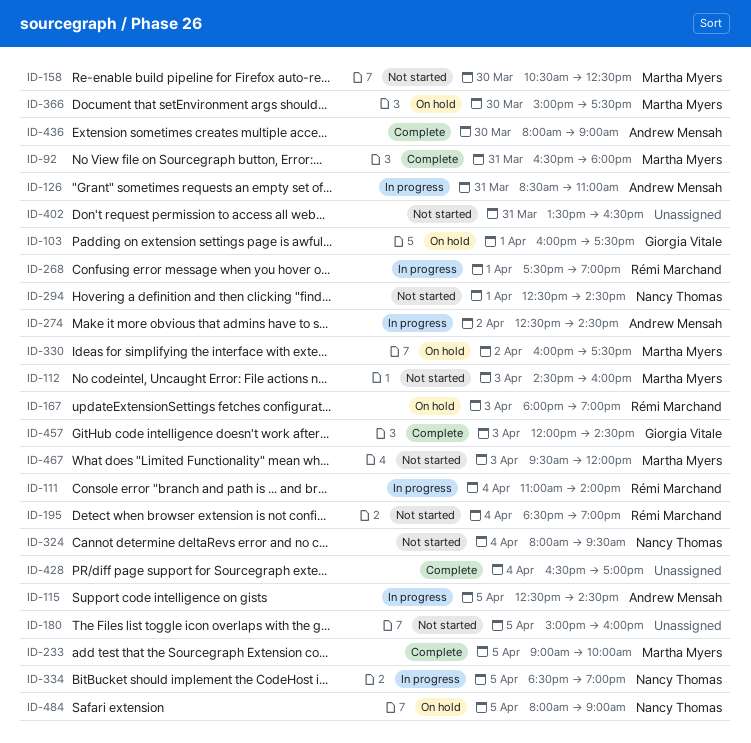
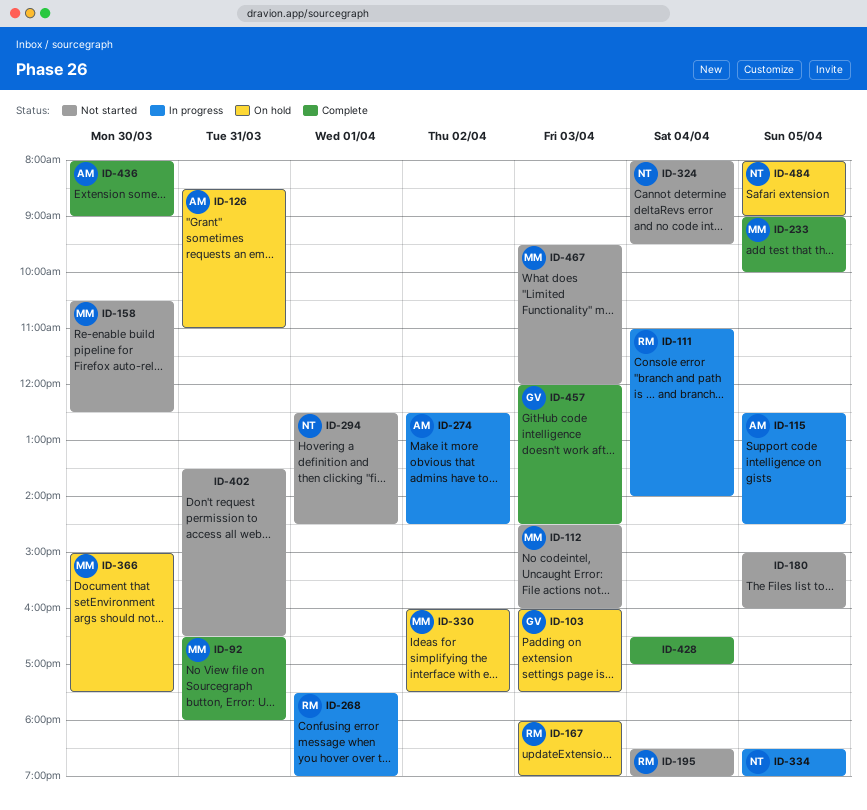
ID-103, day: Apr 1 -> Apr 3
ID-126, status: In progress -> On hold

